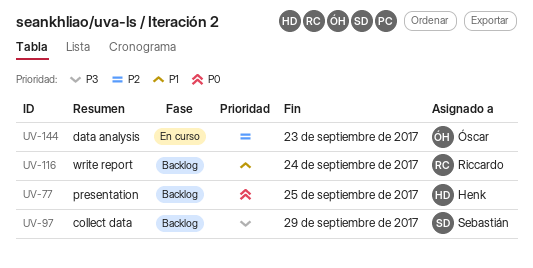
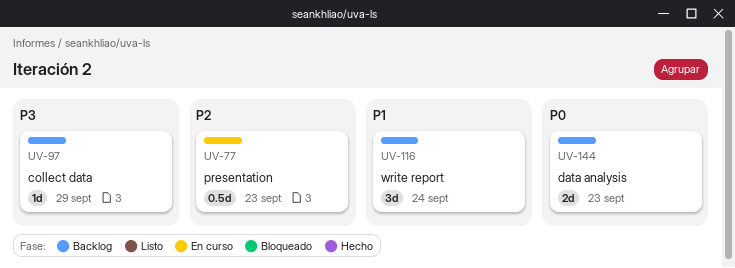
UV-77, status: Backlog -> En curso
UV-77, priority: P0 -> P2
UV-77, due: Sep 25 -> Sep 23
UV-144, status: En curso -> Backlog
UV-144, priority: P2 -> P0

